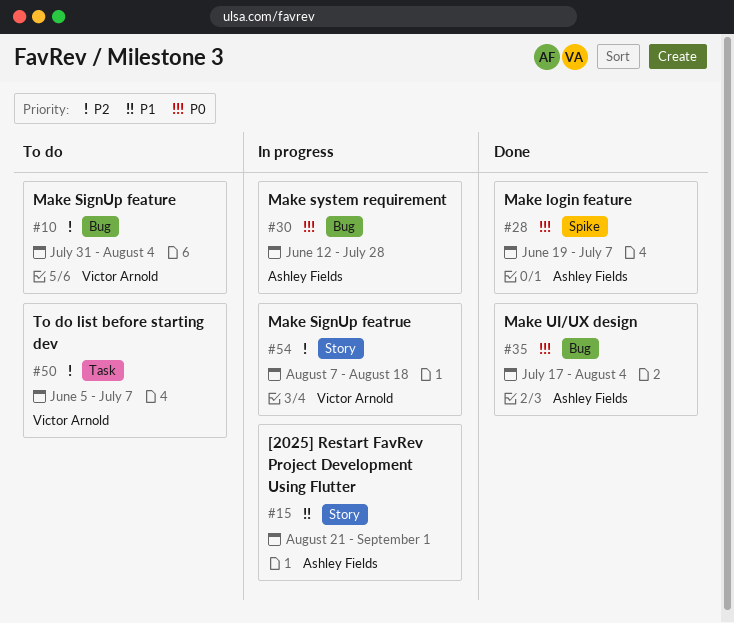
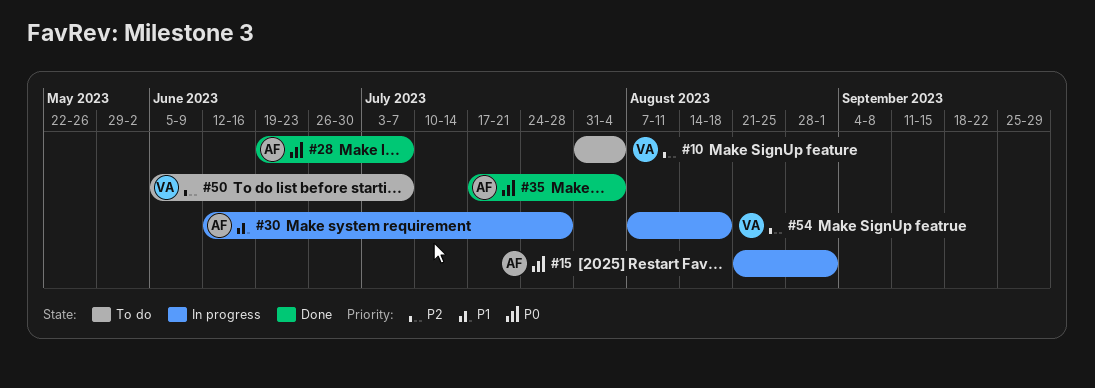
#15, priority: P1 -> P0
#30, priority: P0 -> P1

